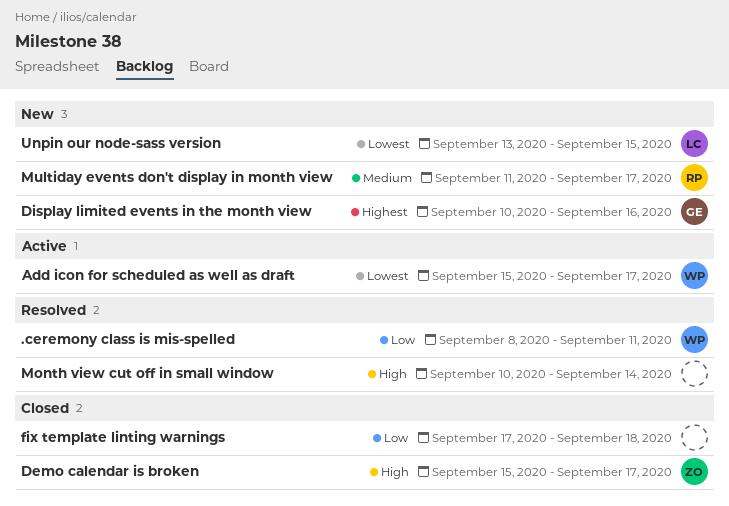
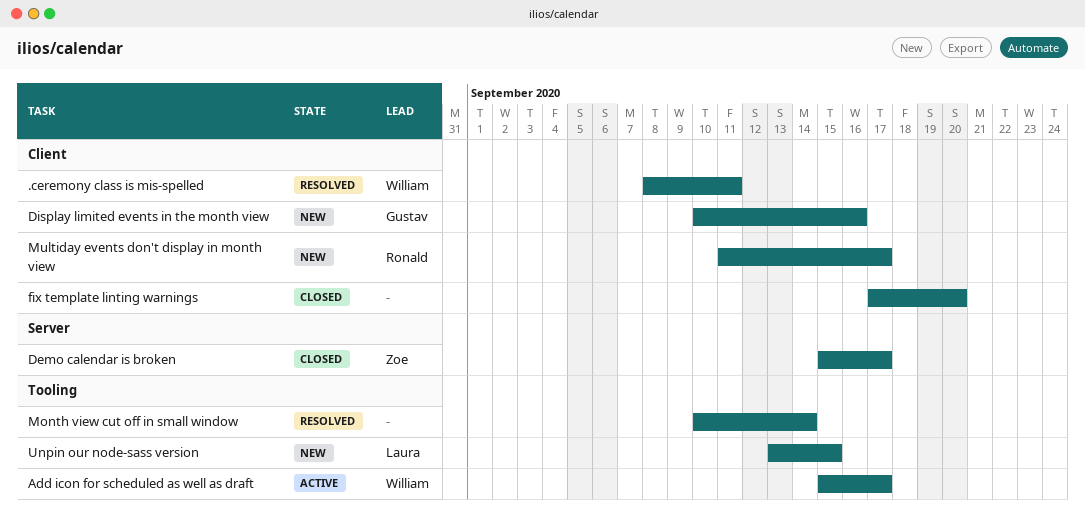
fix template linting warnings, due: Sep 18 -> Sep 20

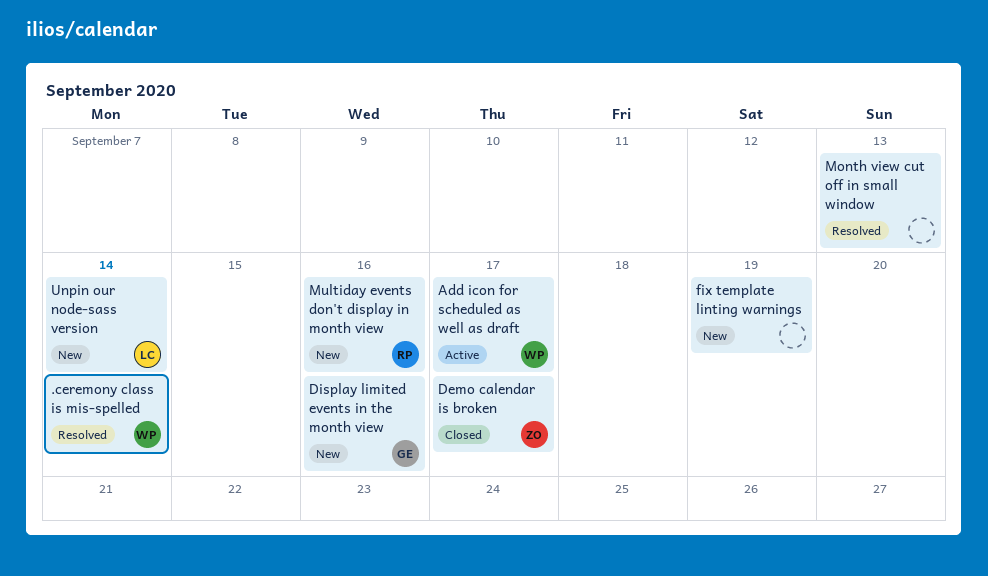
.ceremony class is mis-spelled, due: Sep 11 -> Sep 14
fix template linting warnings, status: Closed -> New
fix template linting warnings, due: Sep 20 -> Sep 19
Month view cut off in small window, due: Sep 14 -> Sep 13
Multiday events don't display in month view, due: Sep 17 -> Sep 16
Unpin our node-sass version, due: Sep 15 -> Sep 14

